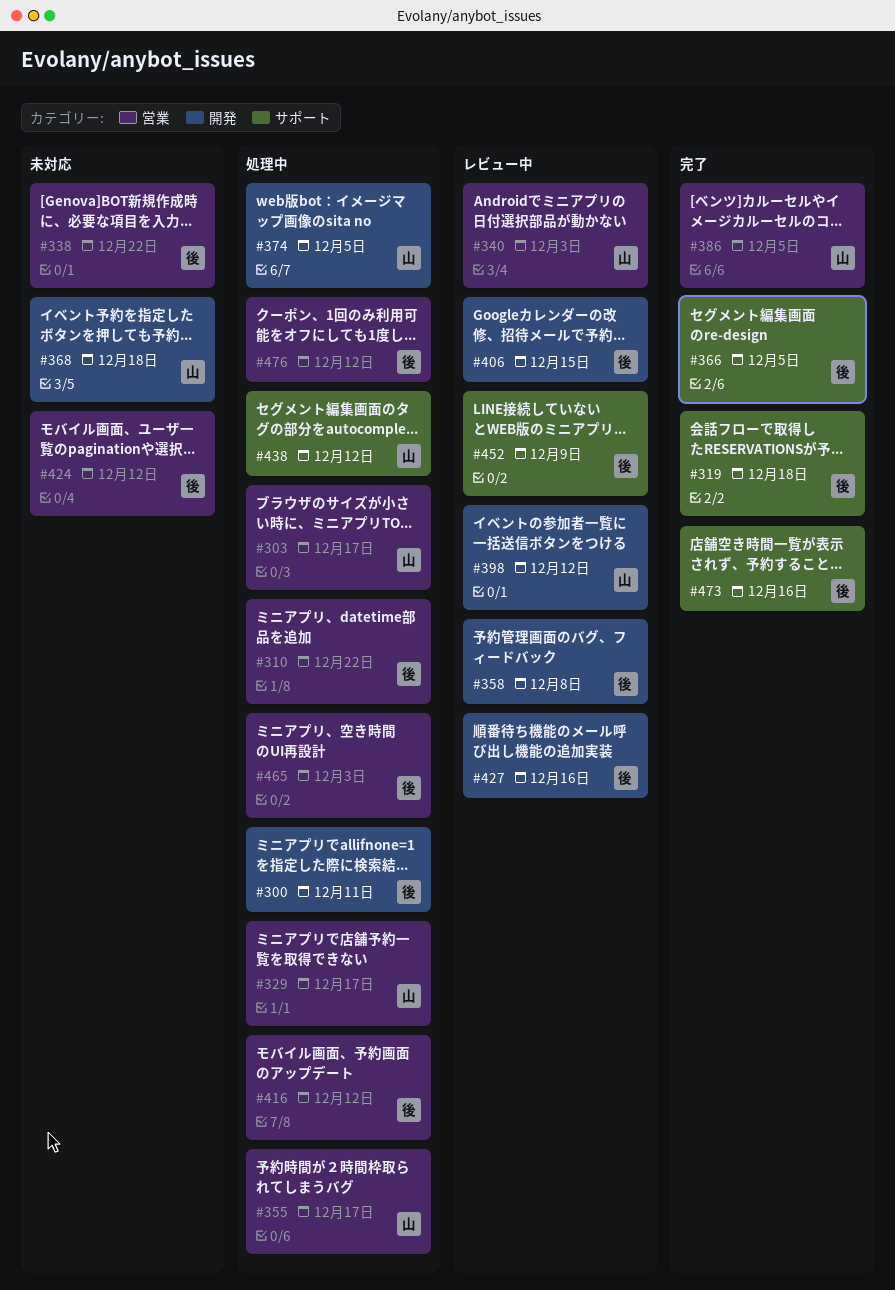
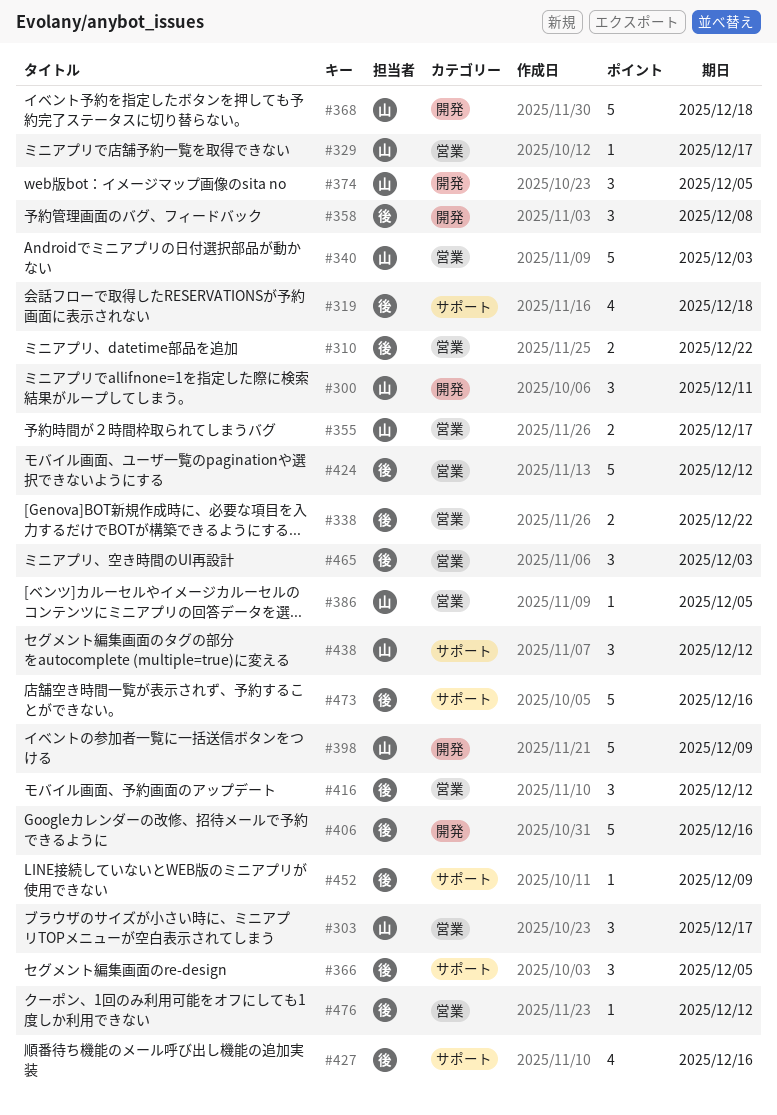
#300, owner: 後 -> 山
#398, due: Dec 12 -> Dec 9
#406, due: Dec 15 -> Dec 16
#427, label: 開発 -> サポート

